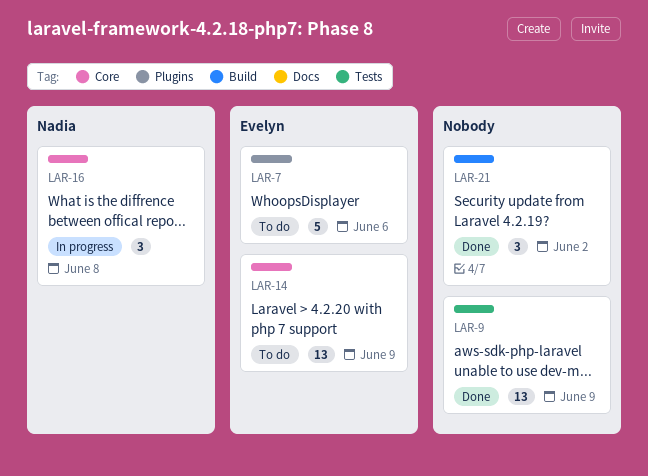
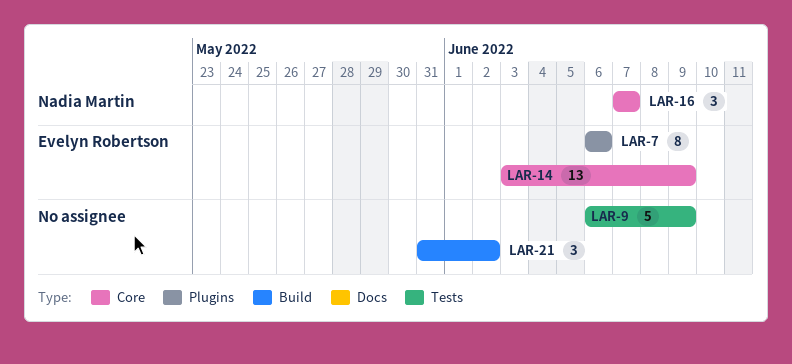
LAR-7, estimate: 5 -> 8
LAR-9, estimate: 13 -> 5
LAR-16, due: Jun 8 -> Jun 7

